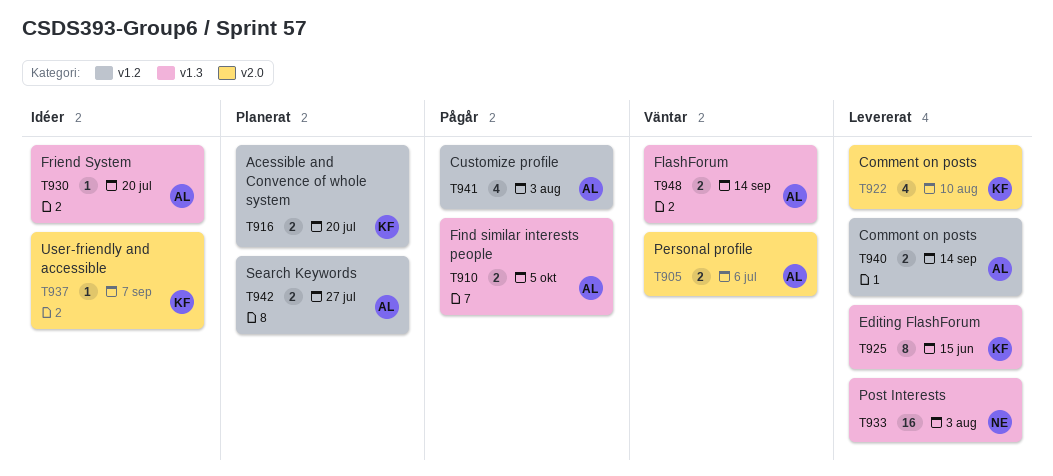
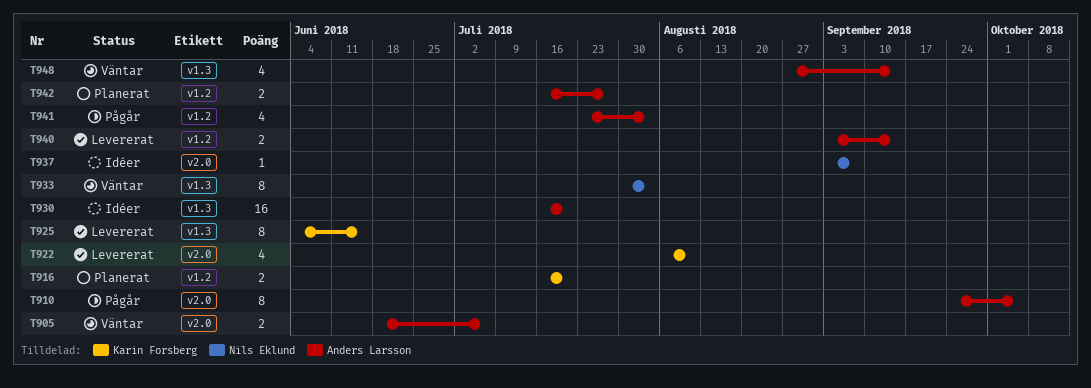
T910, label: v1.3 -> v2.0
T910, estimate: 2 -> 8
T930, estimate: 1 -> 16
T933, status: Levererat -> Väntar
T933, estimate: 16 -> 8
T937, owner: Karin Forsberg -> Nils Eklund
T948, estimate: 2 -> 4

